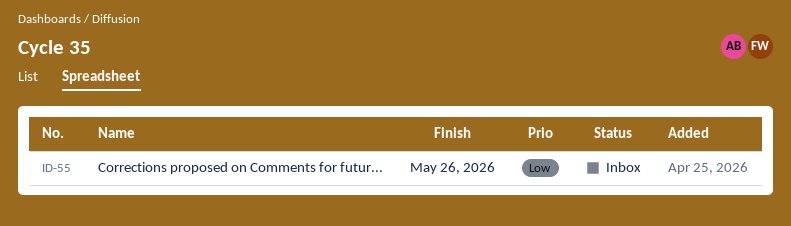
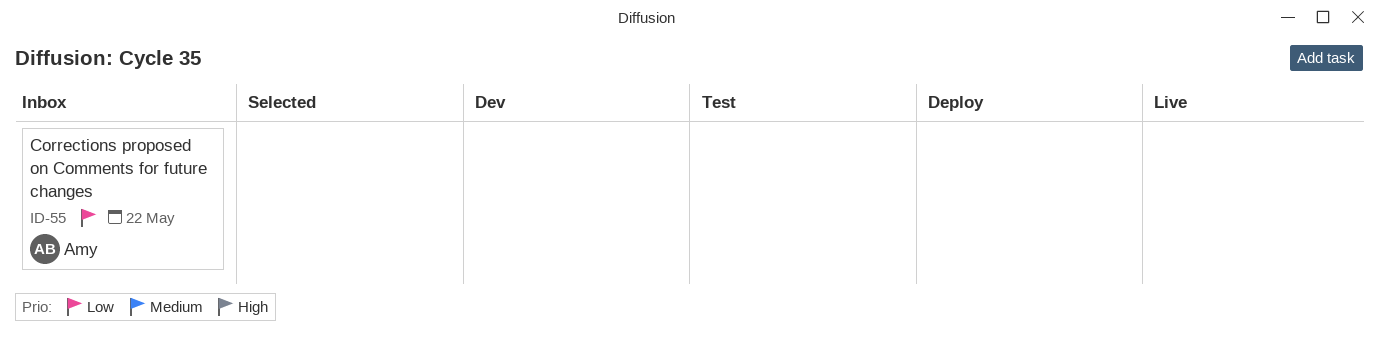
ID-55, due: May 26 -> May 22

